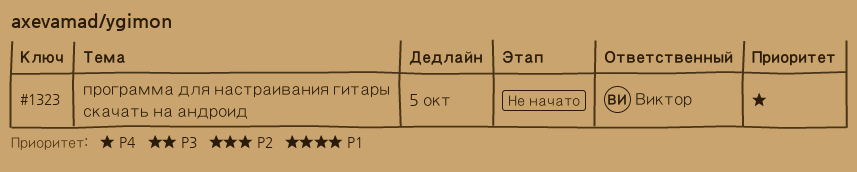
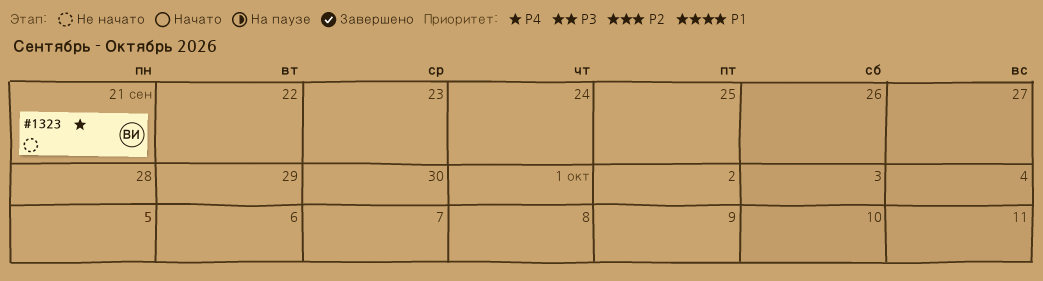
#1323, due: Oct 5 -> Sep 21

